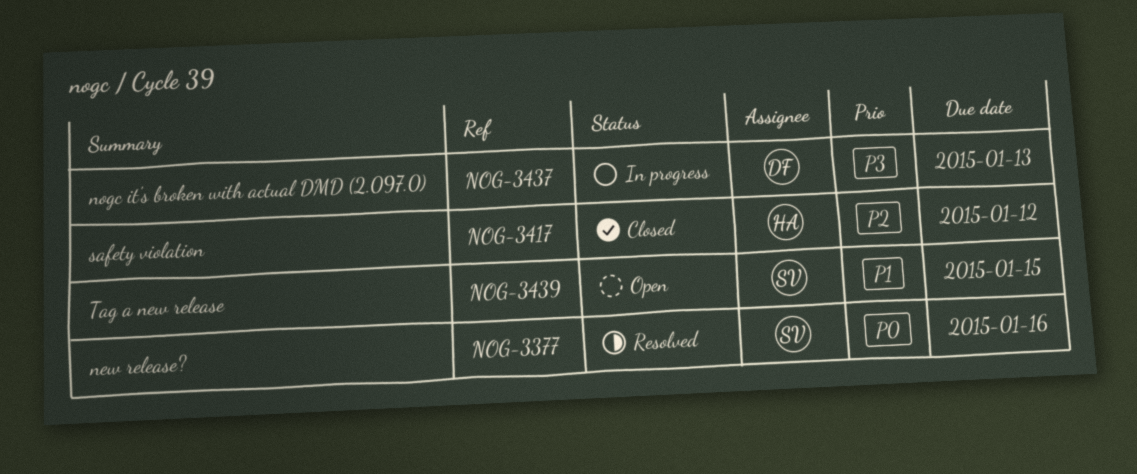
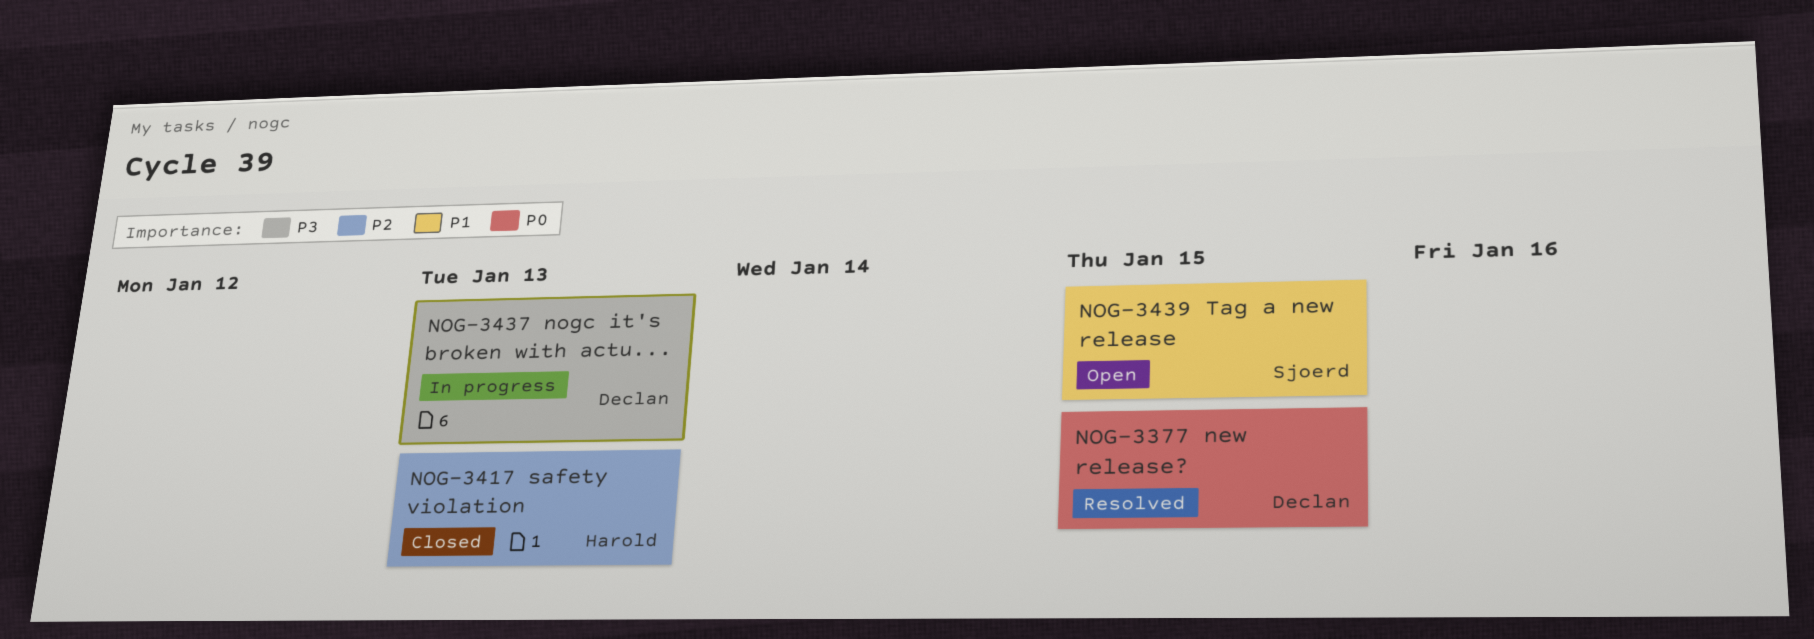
NOG-3377, owner: Sjoerd -> Declan
NOG-3377, due: Jan 16 -> Jan 15
NOG-3417, due: Jan 12 -> Jan 13

